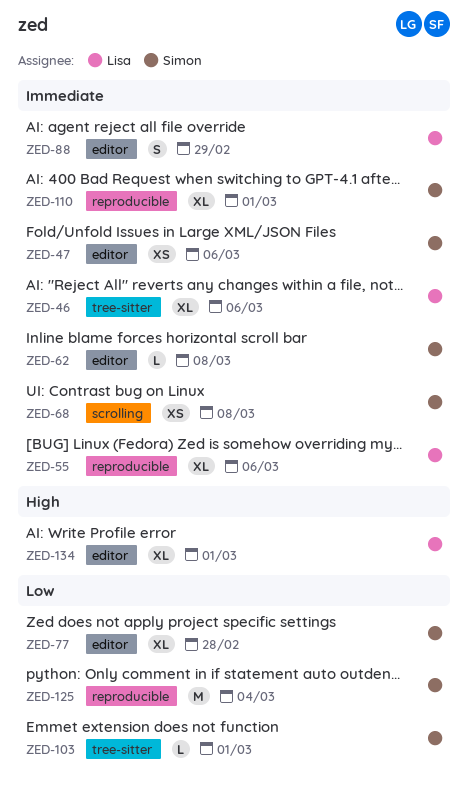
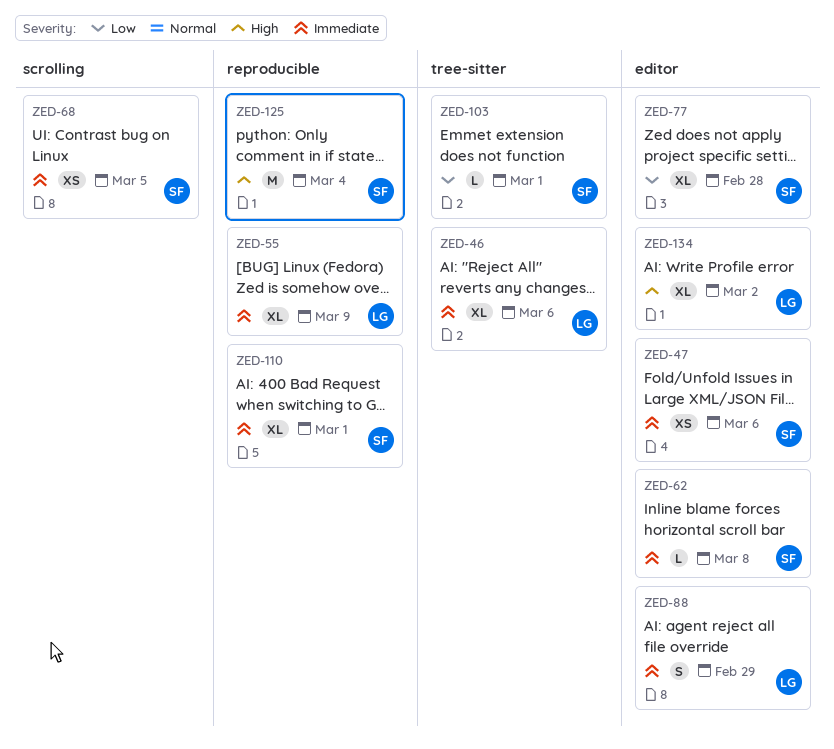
ZED-55, due: Mar 6 -> Mar 9
ZED-68, due: Mar 8 -> Mar 5
ZED-125, priority: Low -> High
ZED-134, due: Mar 1 -> Mar 2

